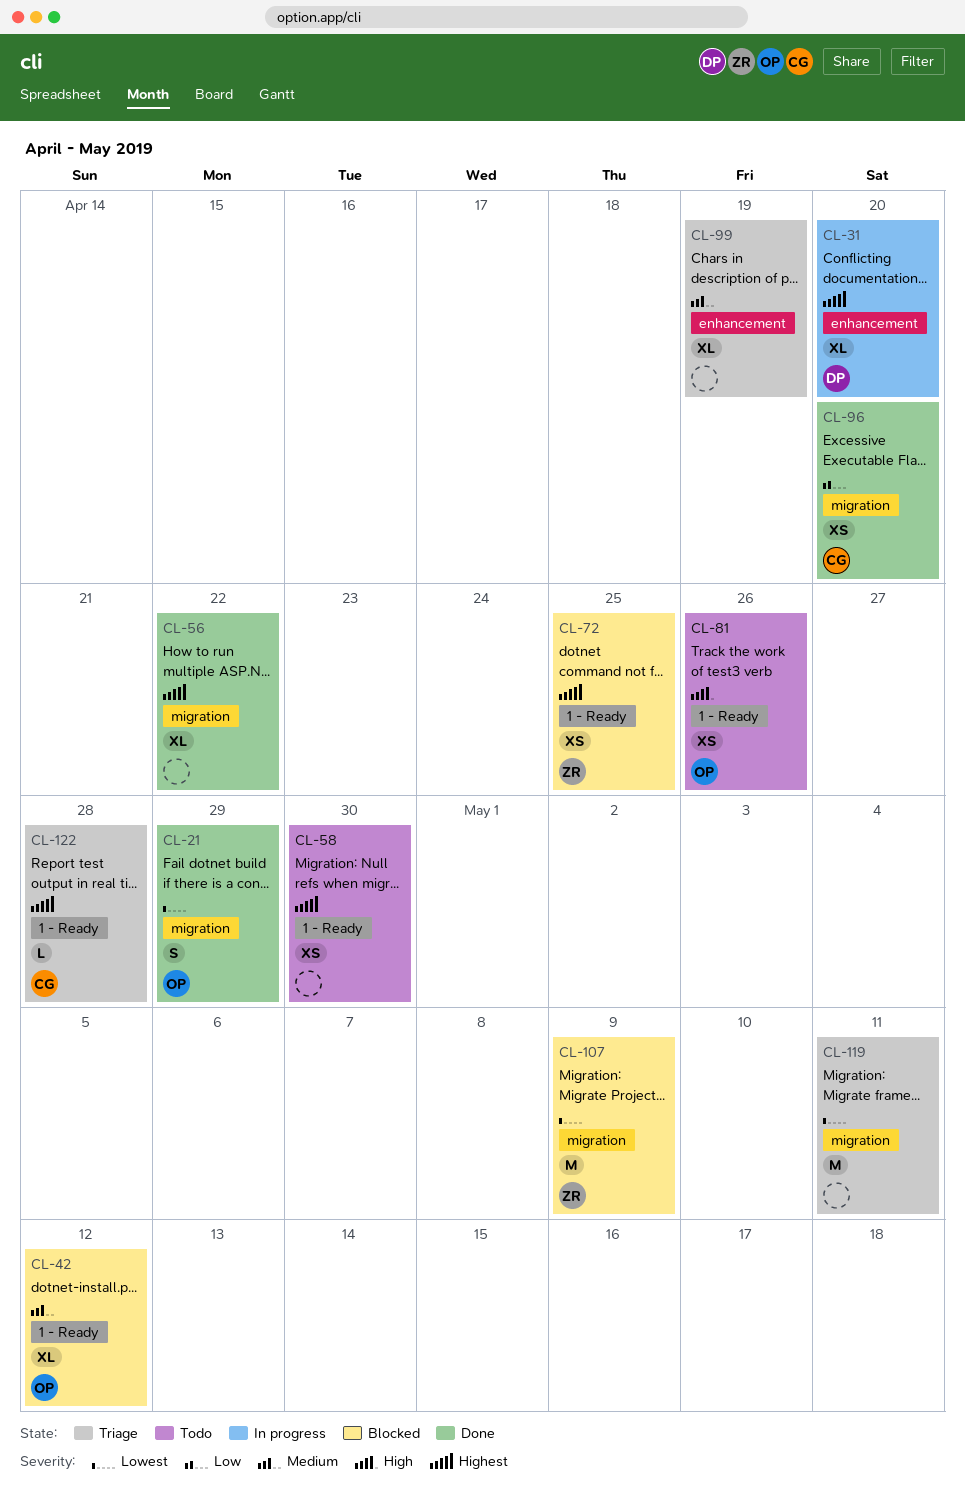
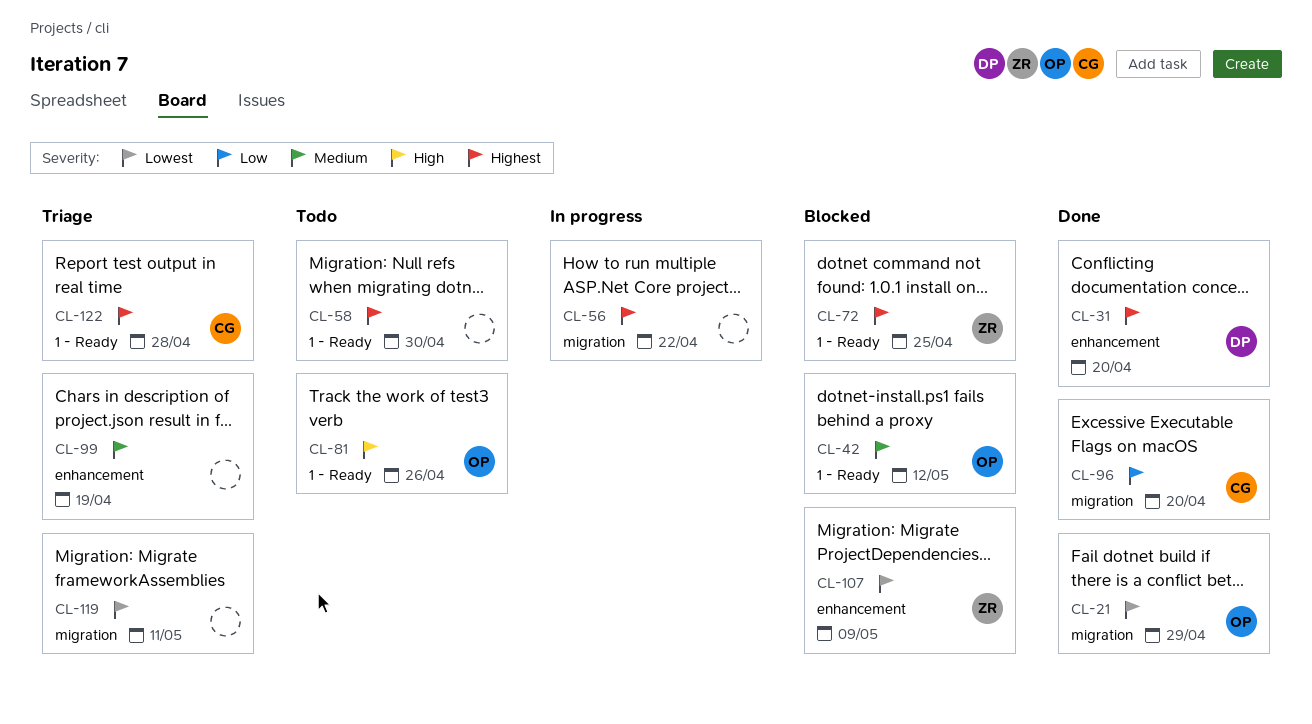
CL-31, status: In progress -> Done
CL-56, status: Done -> In progress
CL-107, label: migration -> enhancement

